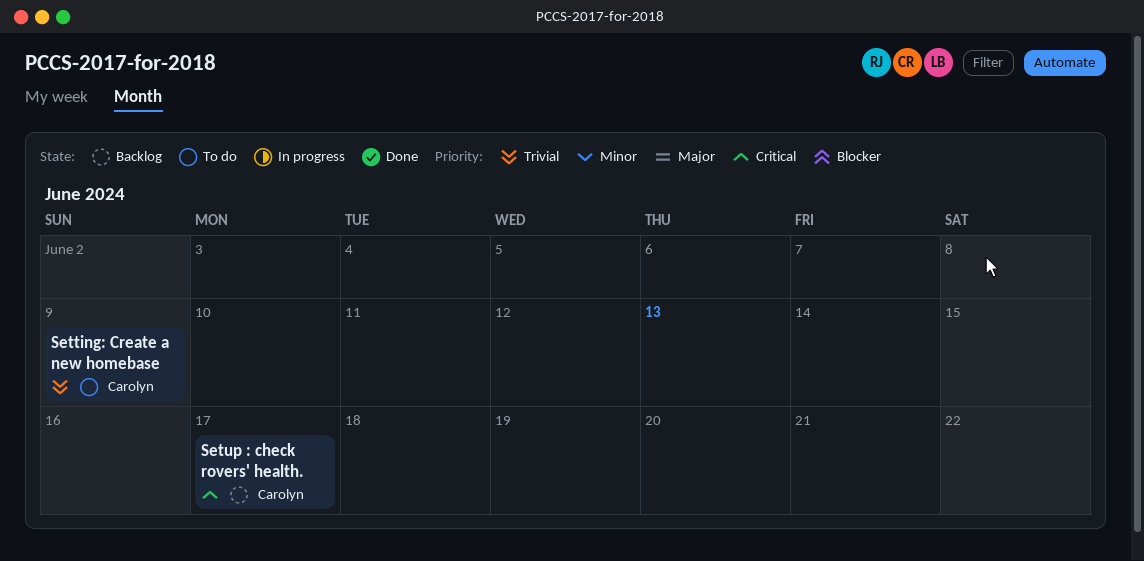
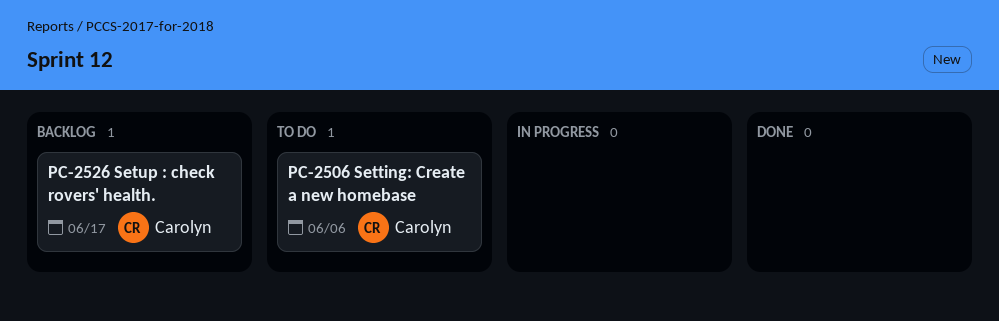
Setting: Create a new homebase, due: Jun 9 -> Jun 6

